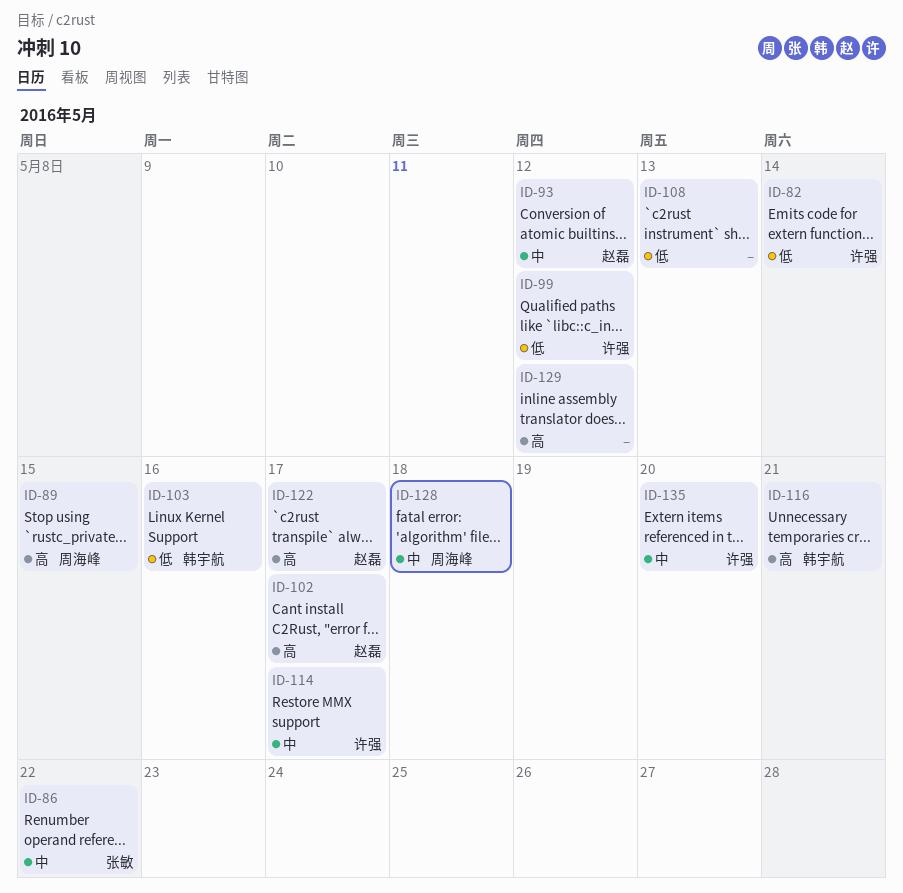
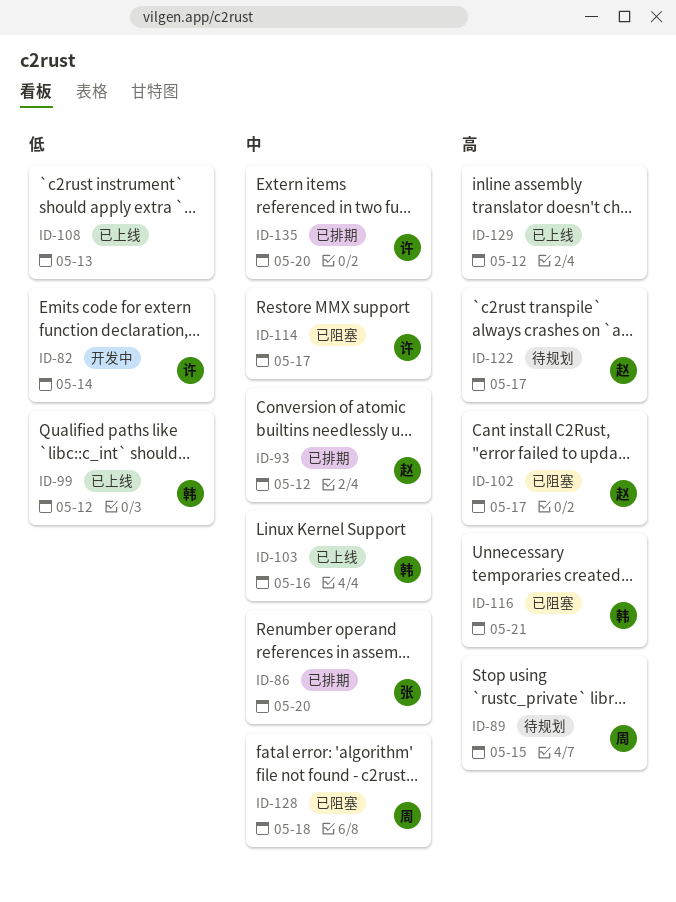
ID-86, due: May 22 -> May 20
ID-99, owner: 许强 -> 韩宇航
ID-103, priority: 低 -> 中

